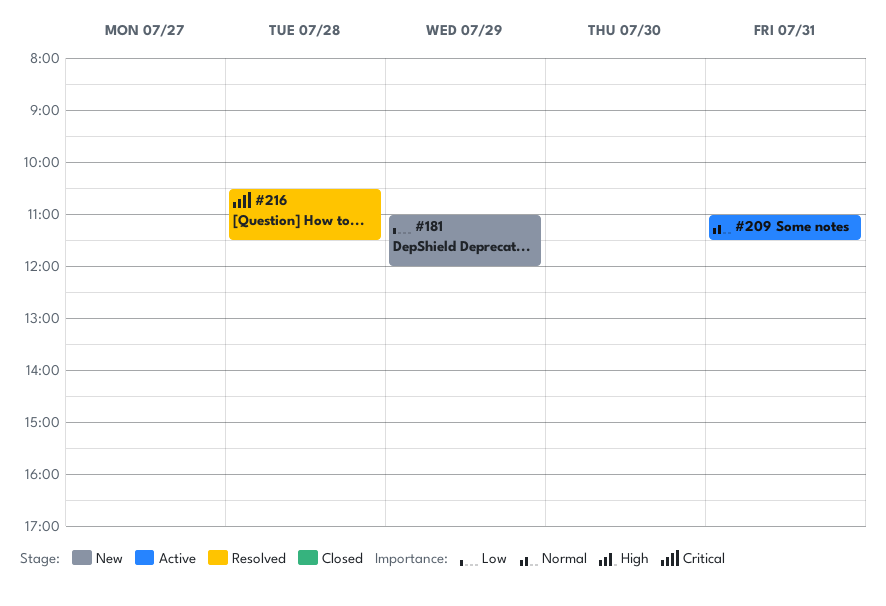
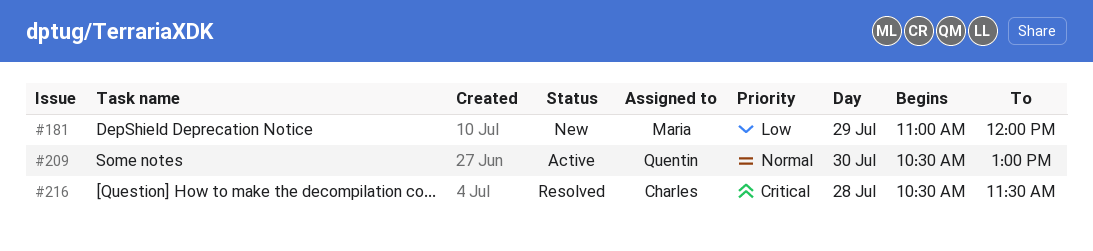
#209, day: Jul 31 -> Jul 30
#209, begins: 11:00 -> 10:30
#209, ends: 11:30 -> 13:00

